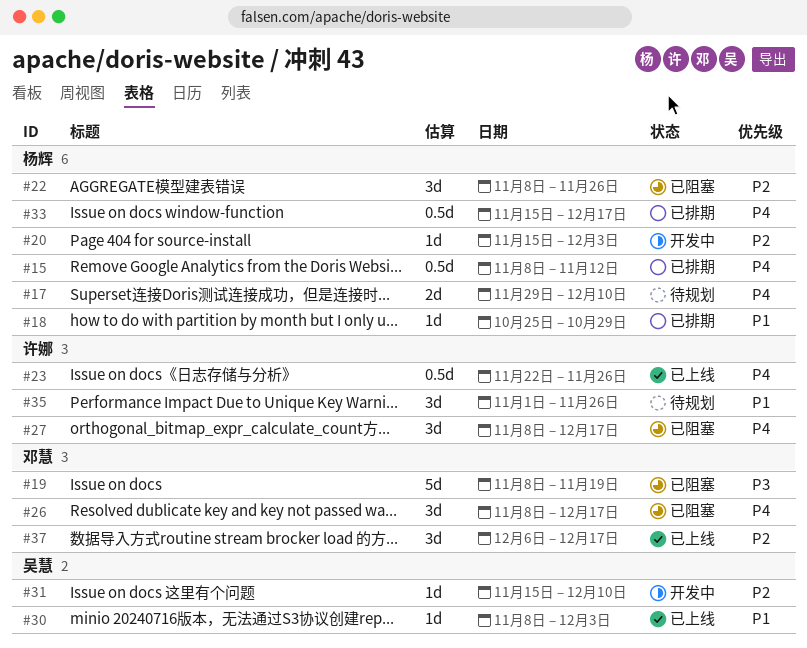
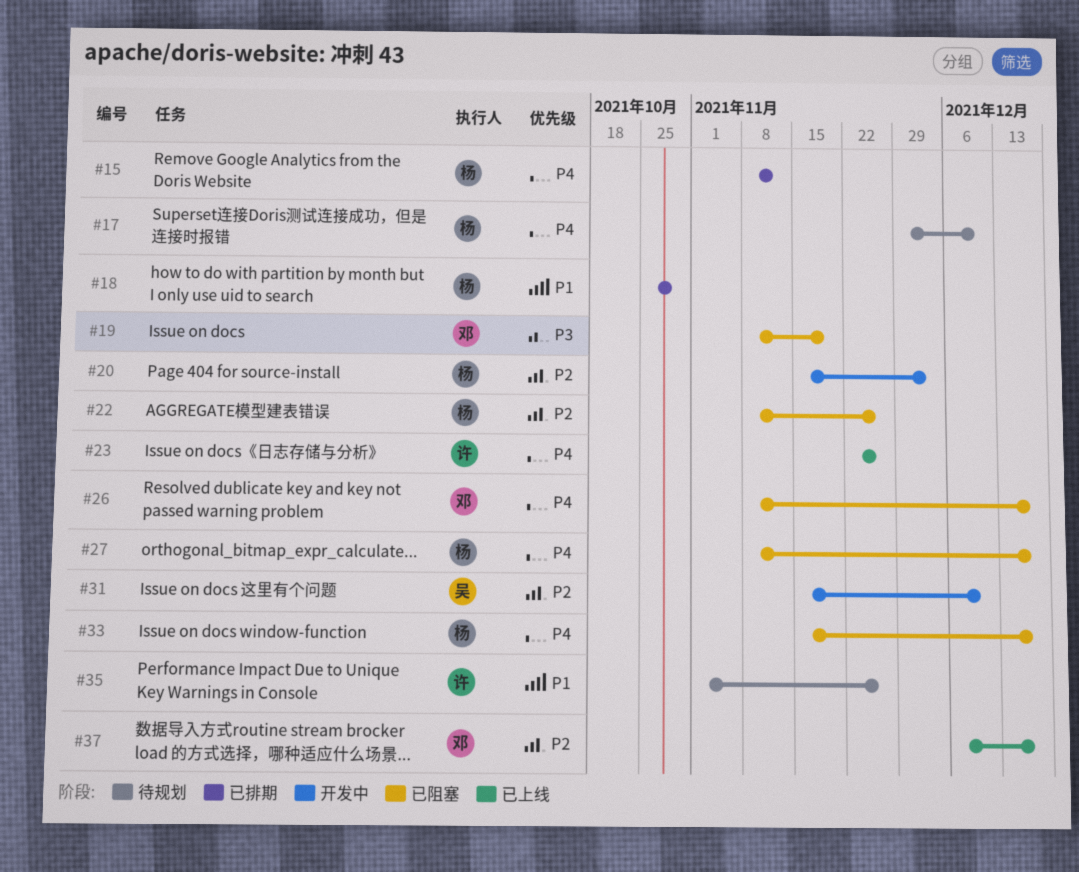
#27, owner: 许娜 -> 杨辉
#30: present -> none
#33, status: 已排期 -> 已阻塞

